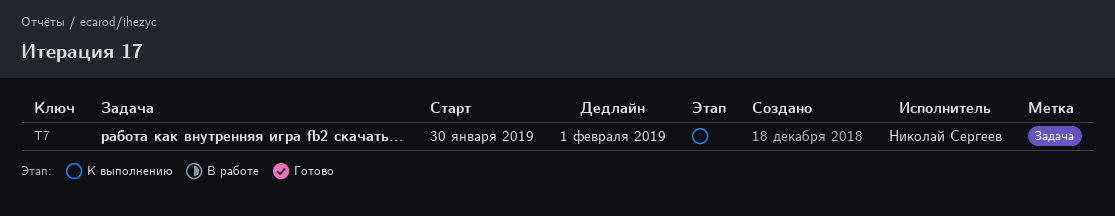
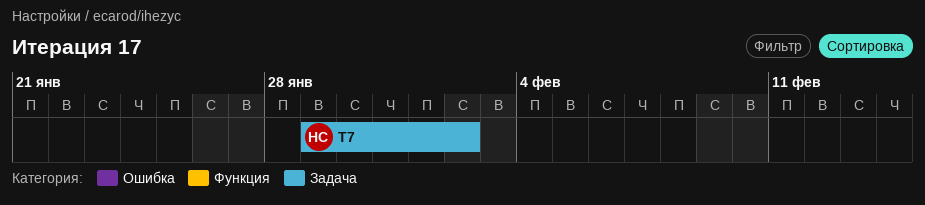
T7, start: Jan 30 -> Jan 29
T7, due: Feb 1 -> Feb 2

